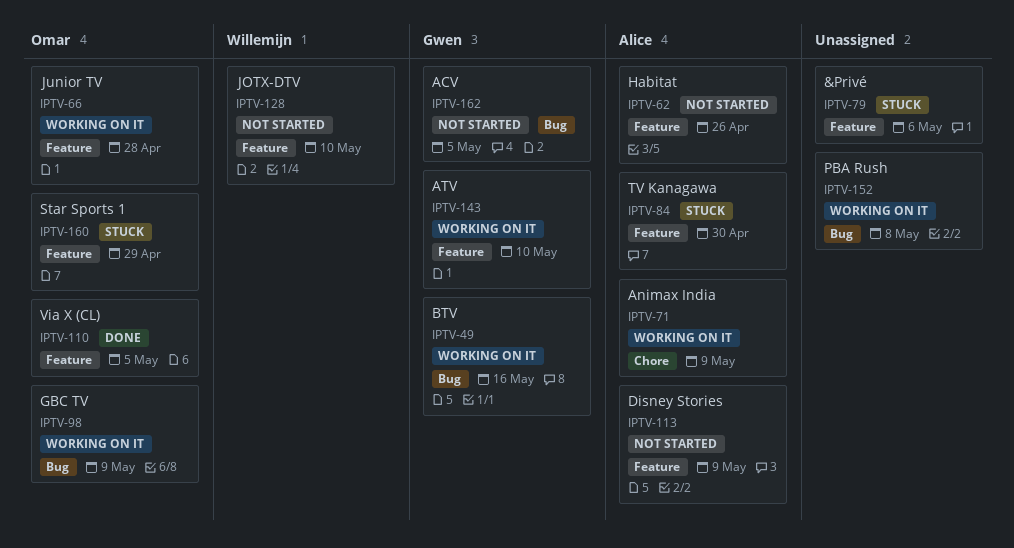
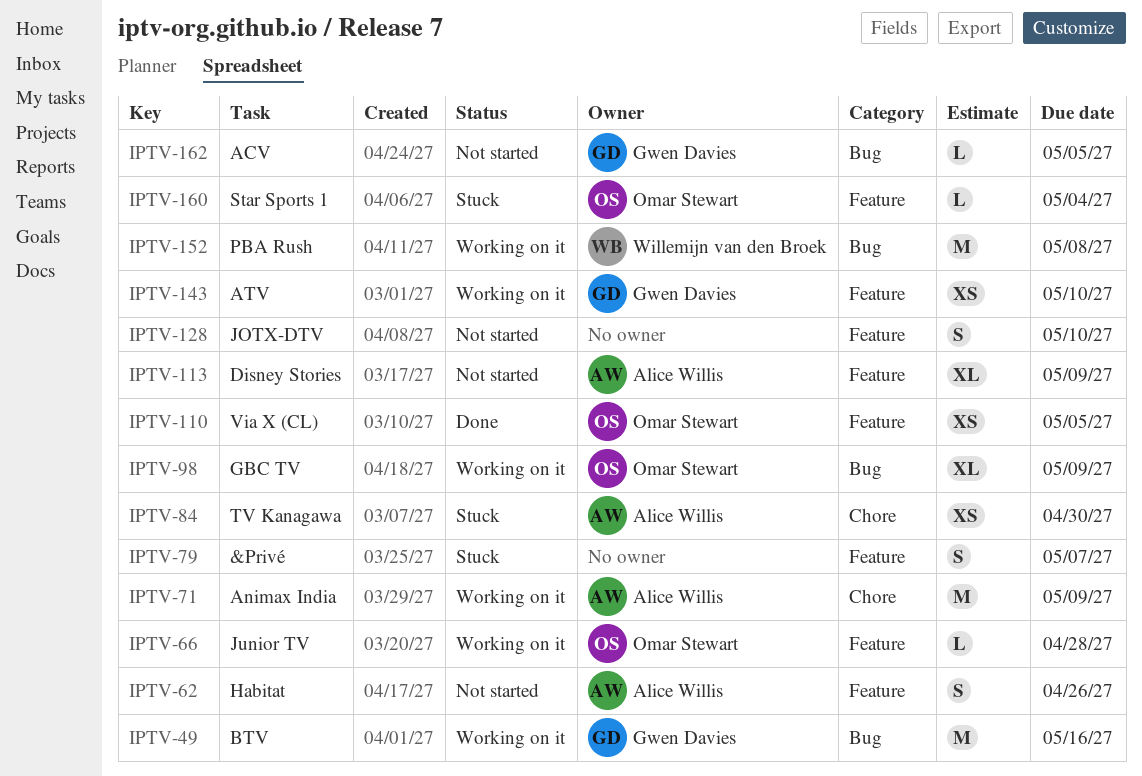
IPTV-79, due: May 6 -> May 7
IPTV-84, label: Feature -> Chore
IPTV-128, owner: Willemijn van den Broek -> none
IPTV-152, owner: none -> Willemijn van den Broek
IPTV-160, due: Apr 29 -> May 4

